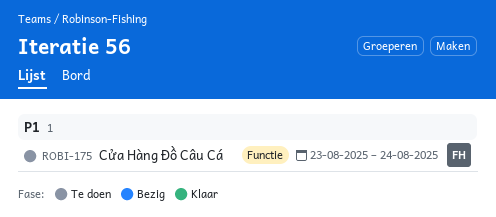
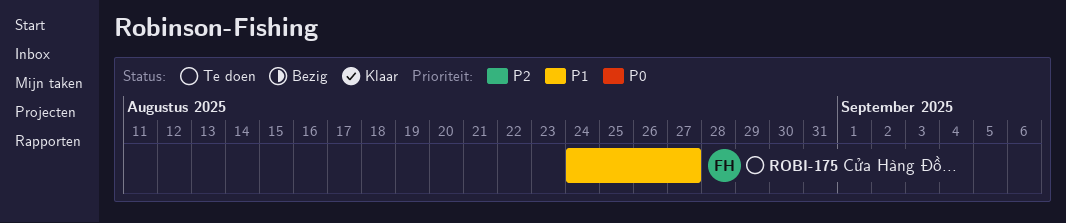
ROBI-175, start: Aug 23 -> Aug 24
ROBI-175, due: Aug 24 -> Aug 27

